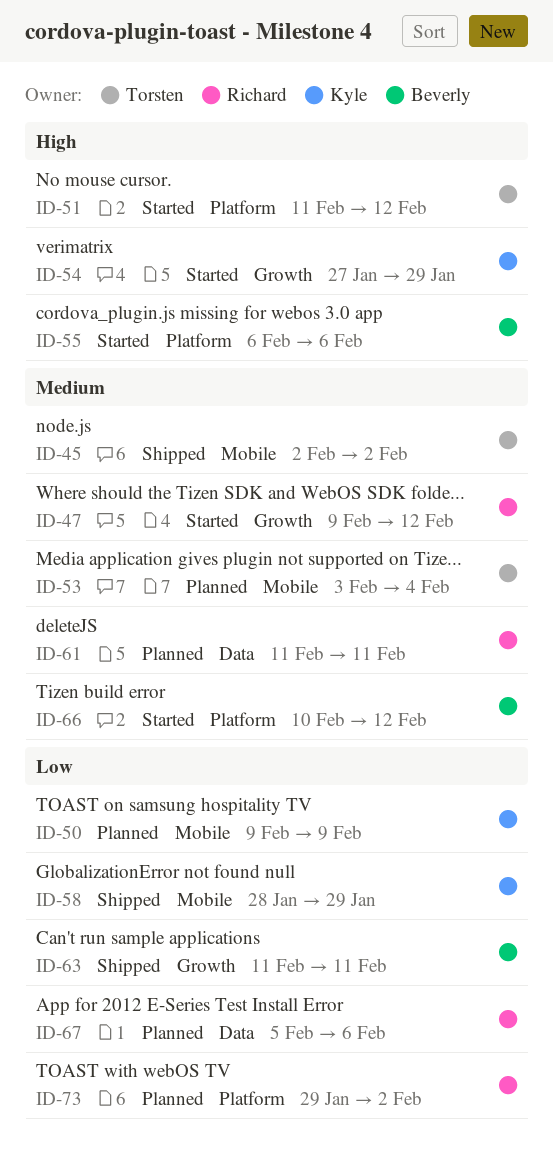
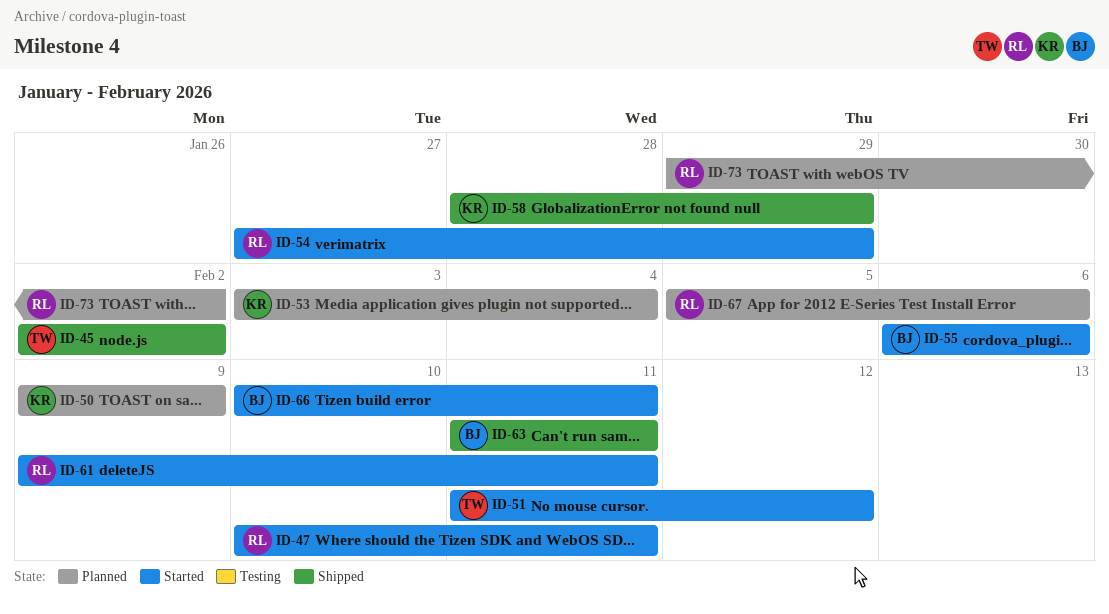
ID-47, start: Feb 9 -> Feb 10
ID-47, due: Feb 12 -> Feb 11
ID-53, owner: Torsten -> Kyle
ID-54, owner: Kyle -> Richard
ID-61, status: Planned -> Started
ID-61, start: Feb 11 -> Feb 9
ID-66, due: Feb 12 -> Feb 11

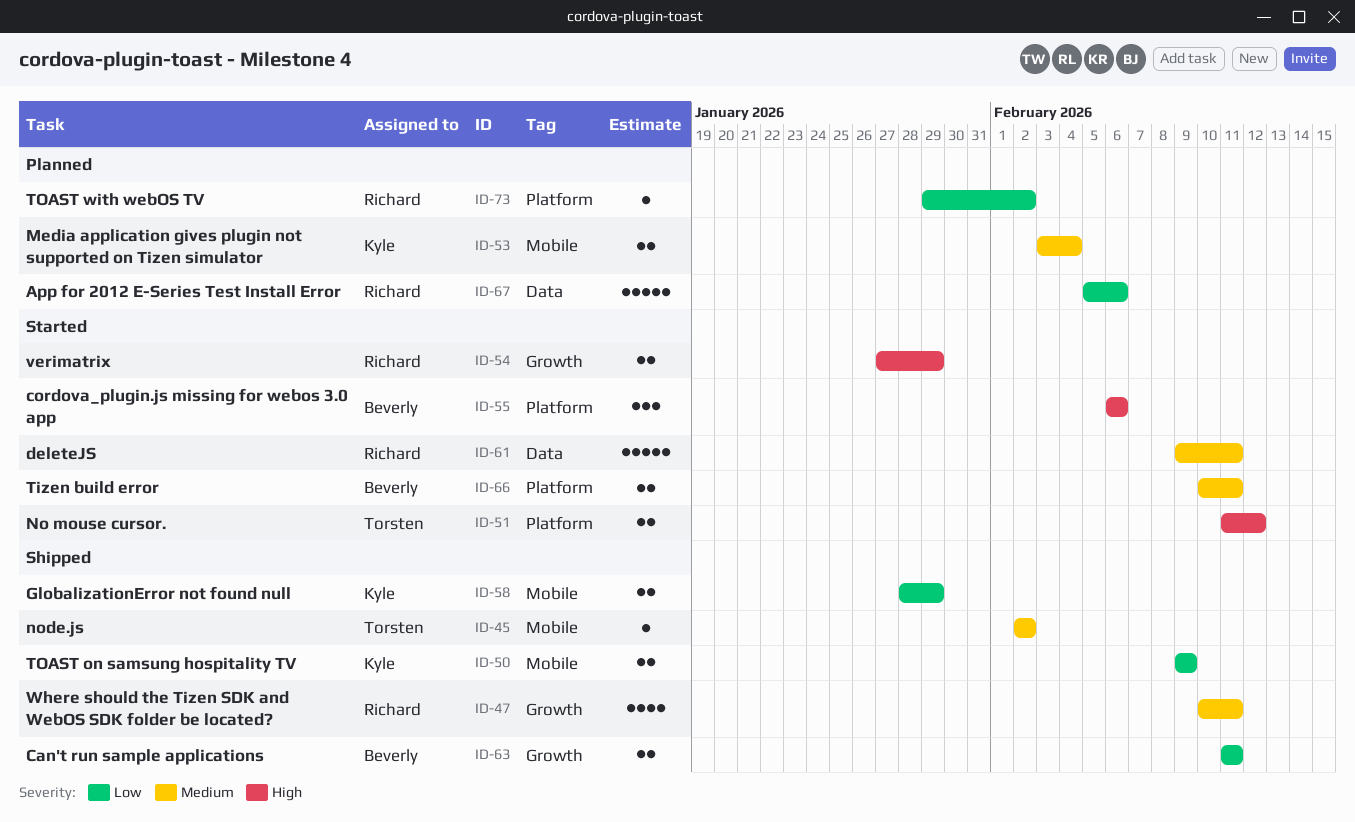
ID-47, status: Started -> Shipped
ID-50, status: Planned -> Shipped

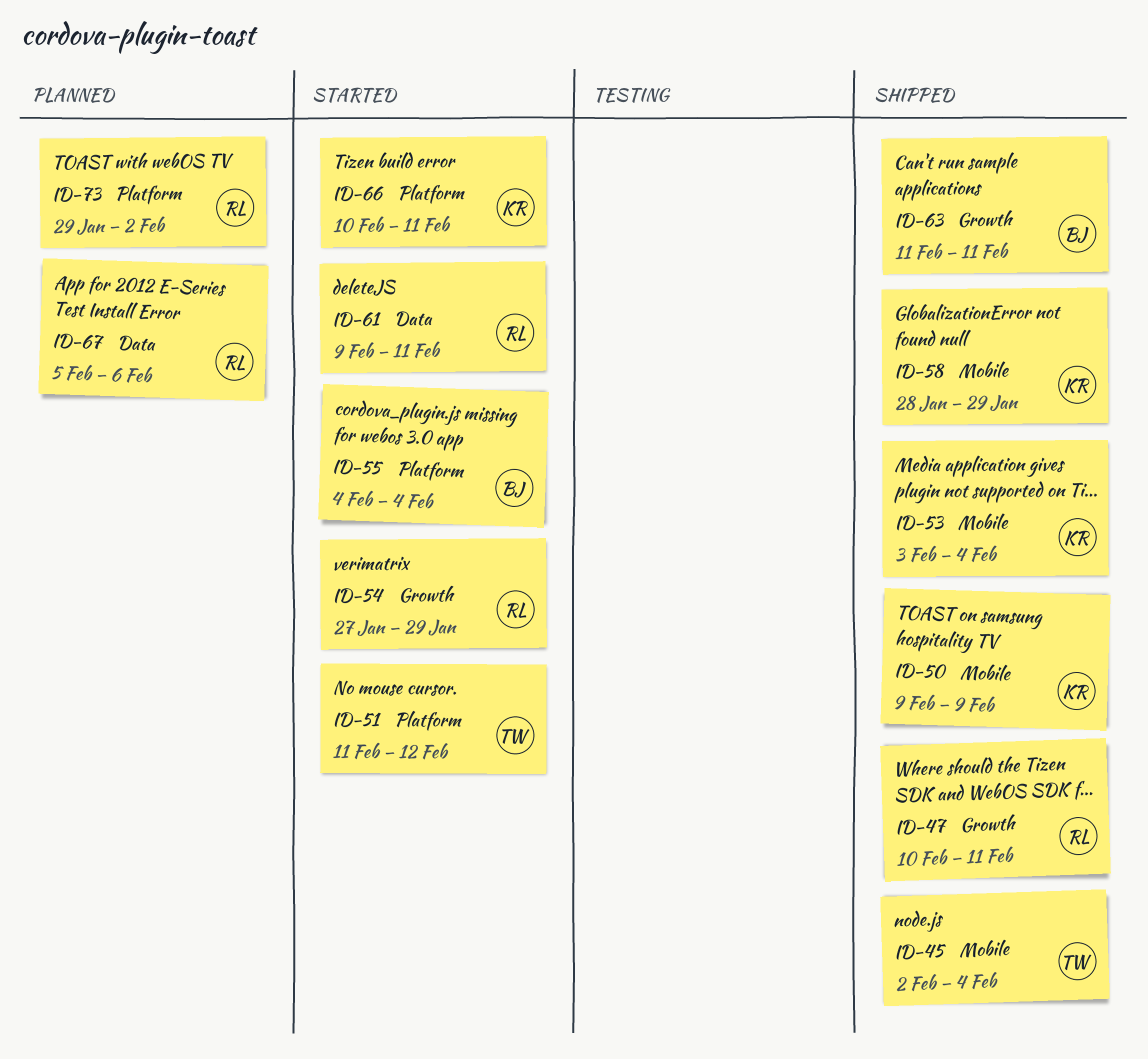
ID-45, due: Feb 2 -> Feb 4
ID-53, status: Planned -> Shipped
ID-55, start: Feb 6 -> Feb 4
ID-55, due: Feb 6 -> Feb 4
ID-66, owner: Beverly -> Kyle

